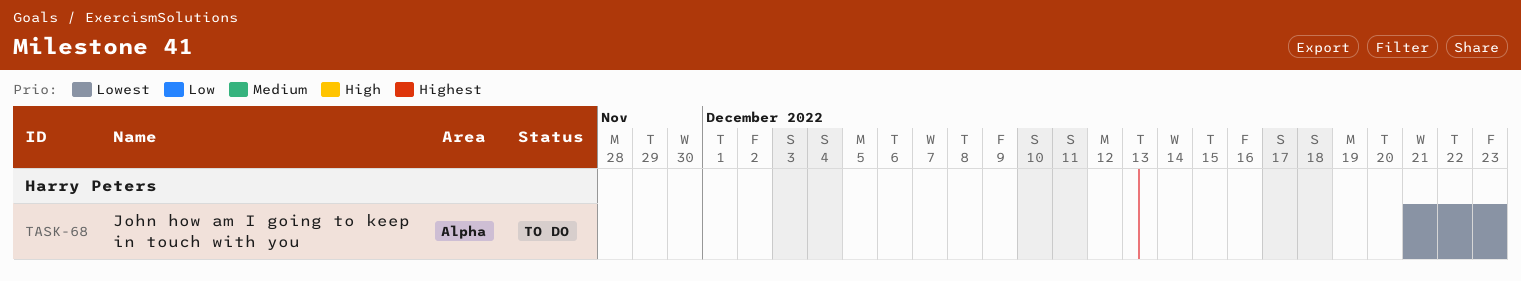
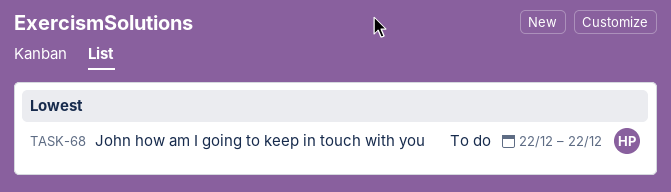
TASK-68, start: Dec 21 -> Dec 22
TASK-68, due: Dec 23 -> Dec 22

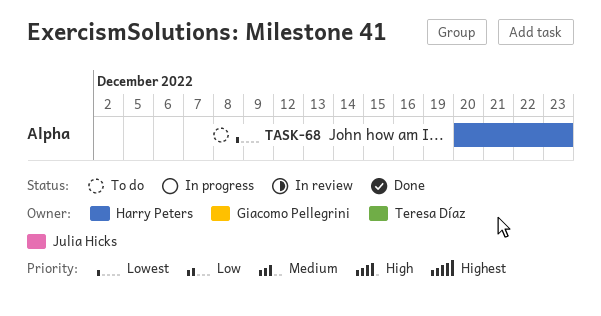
TASK-68, start: Dec 22 -> Dec 20
TASK-68, due: Dec 22 -> Dec 23

